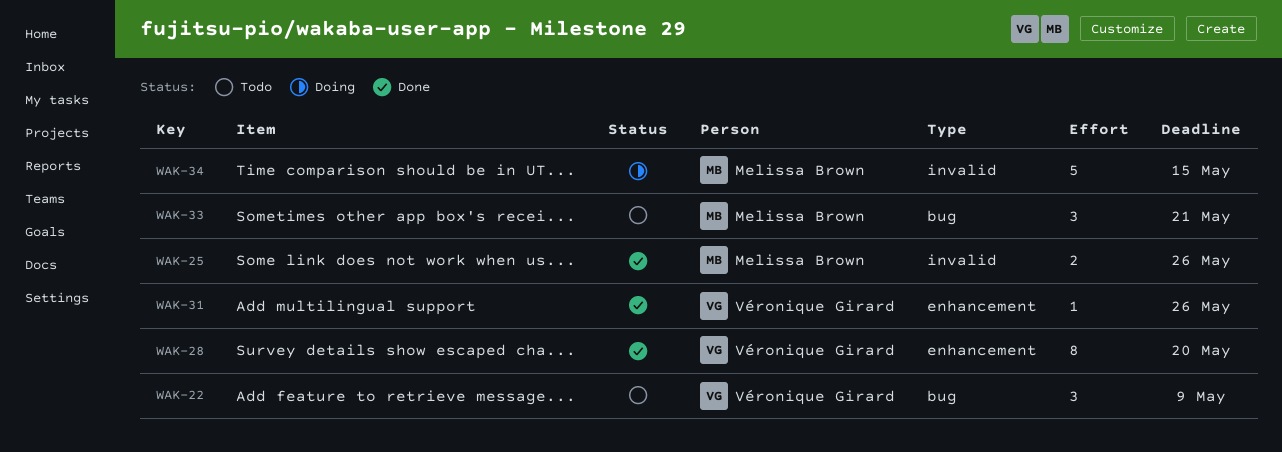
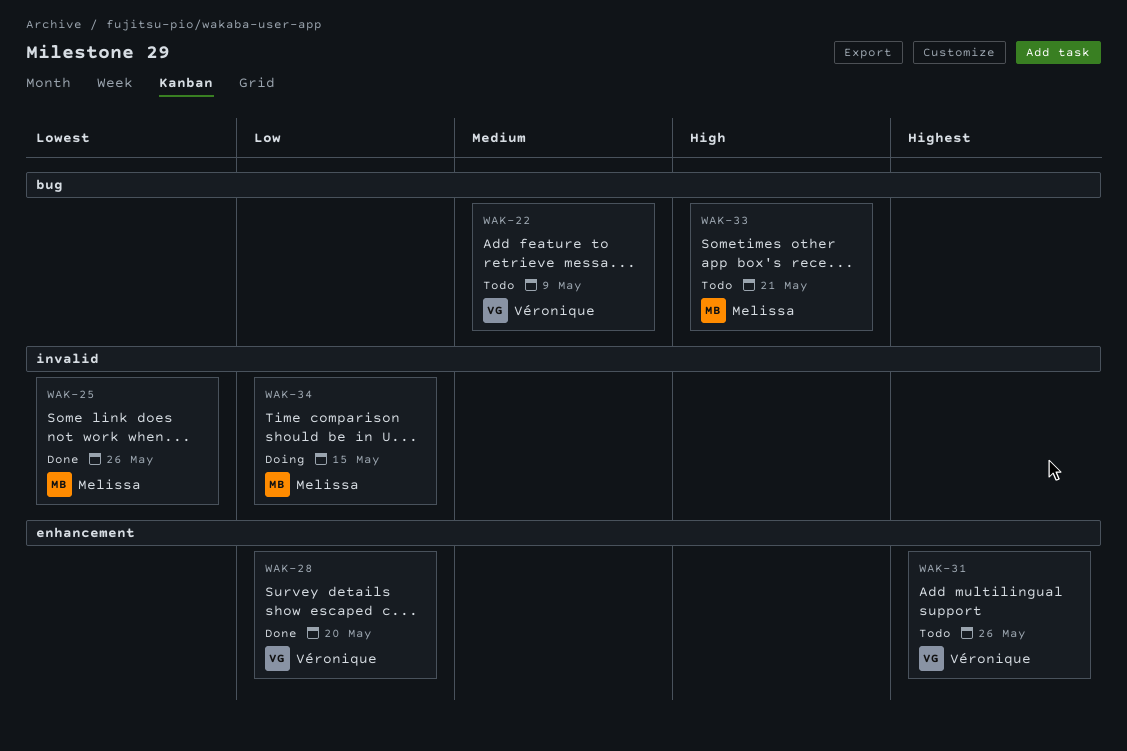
WAK-31, status: Done -> Todo

